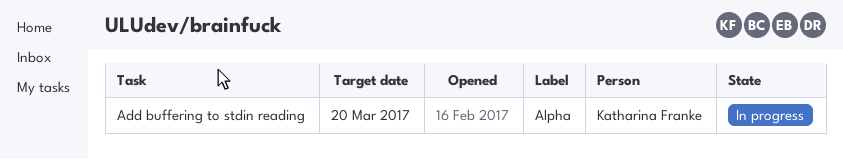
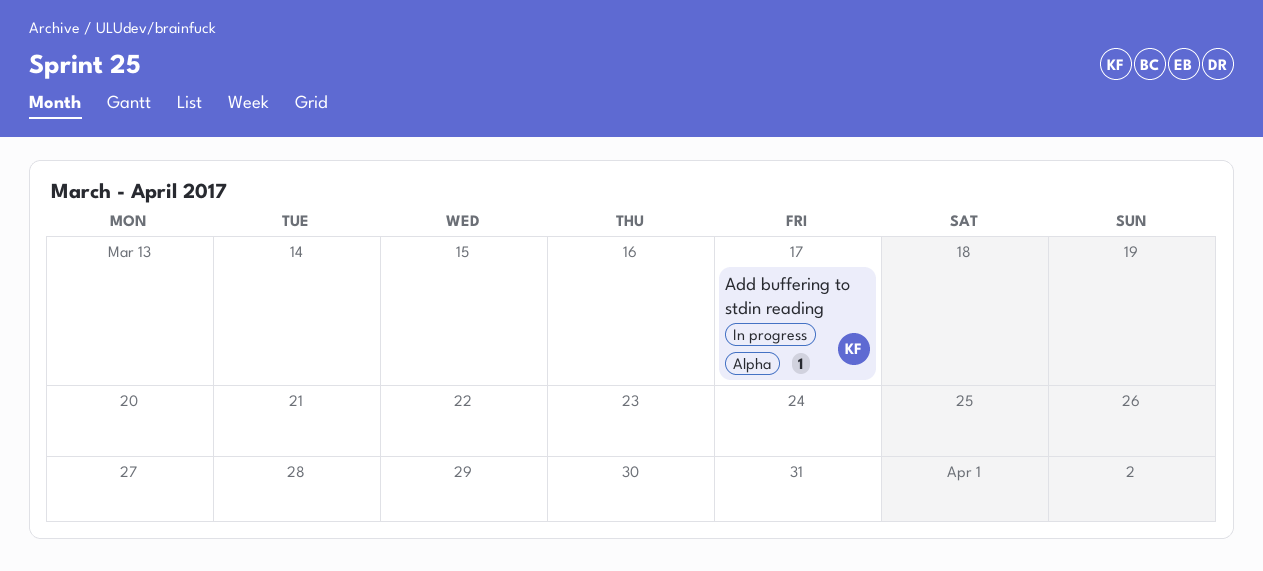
Add buffering to stdin reading, due: Mar 20 -> Mar 17

